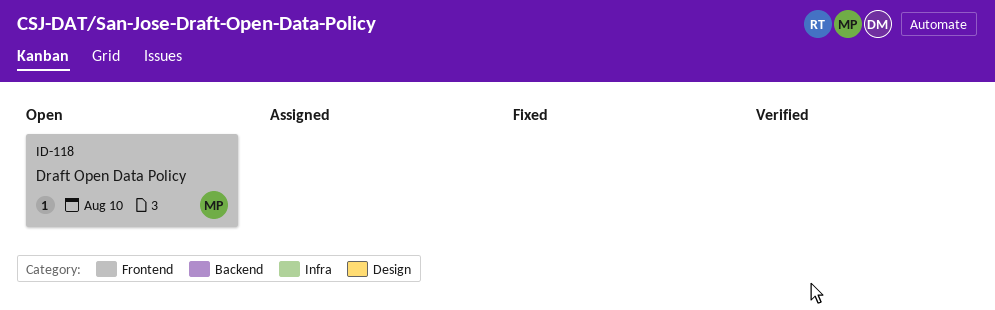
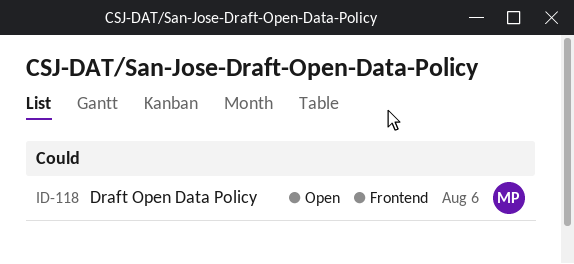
ID-118, due: Aug 10 -> Aug 6

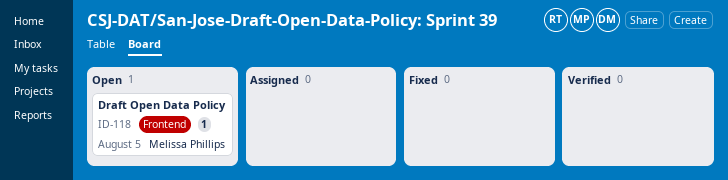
ID-118, due: Aug 6 -> Aug 5

